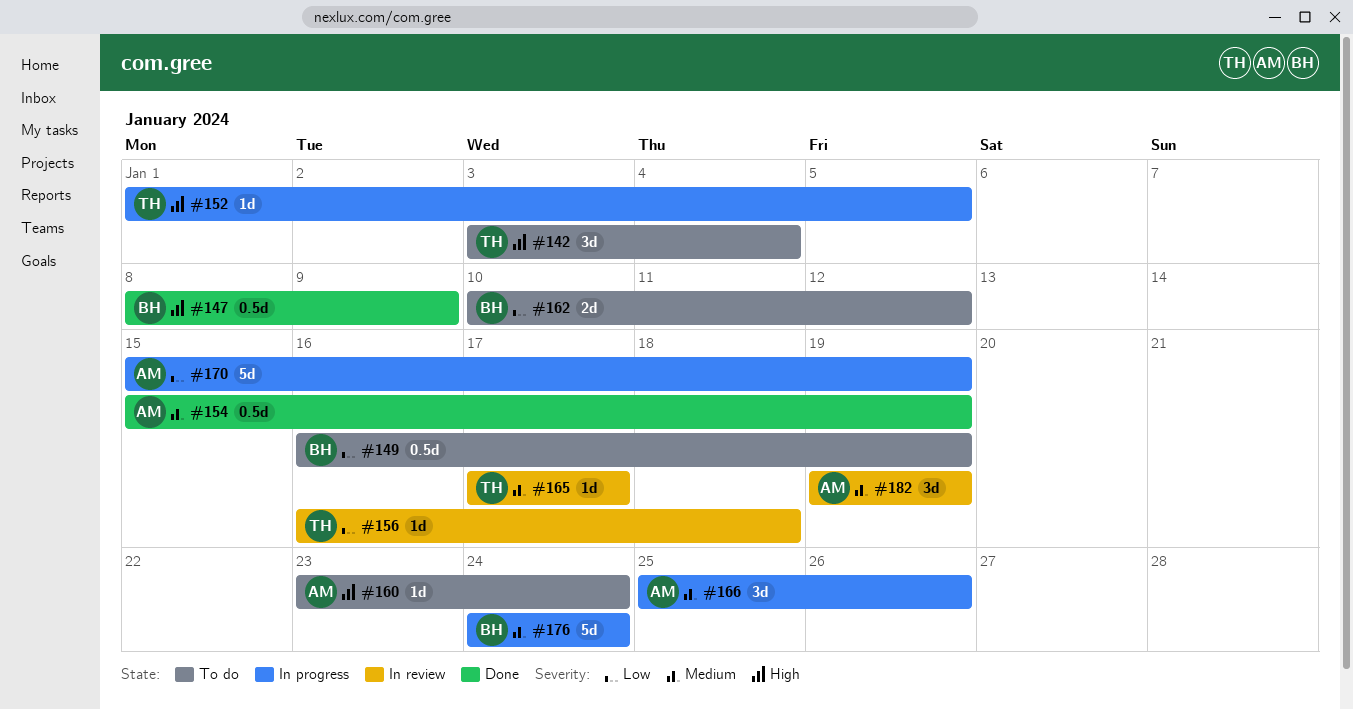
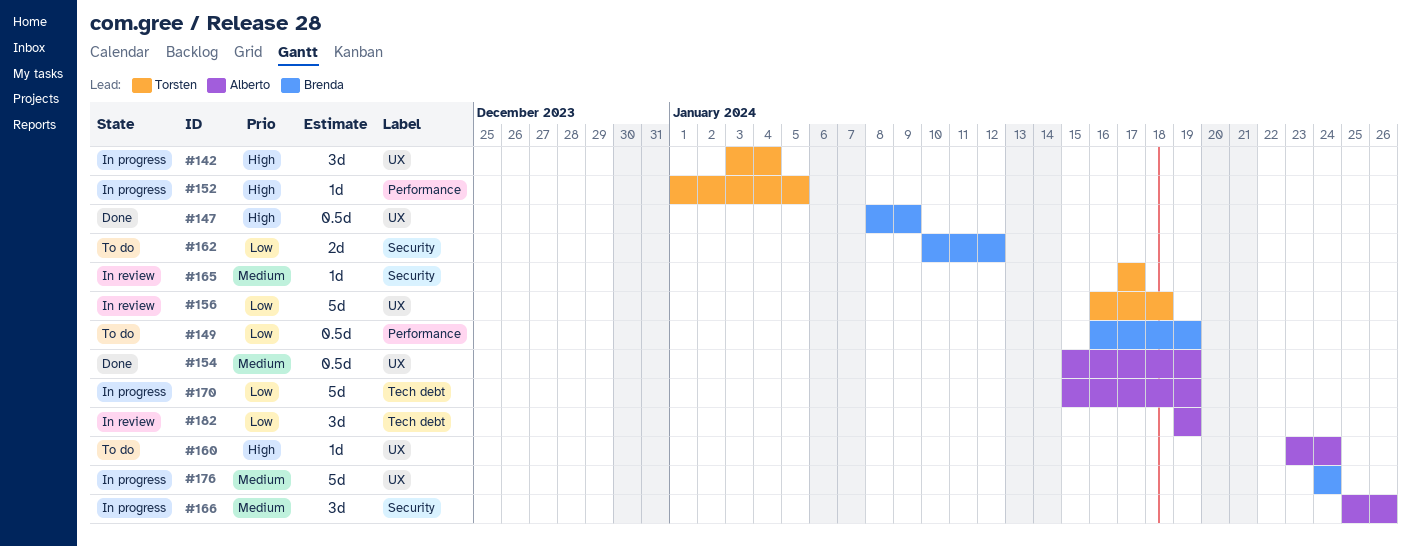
#142, status: To do -> In progress
#156, estimate: 1d -> 5d
#182, priority: Medium -> Low

